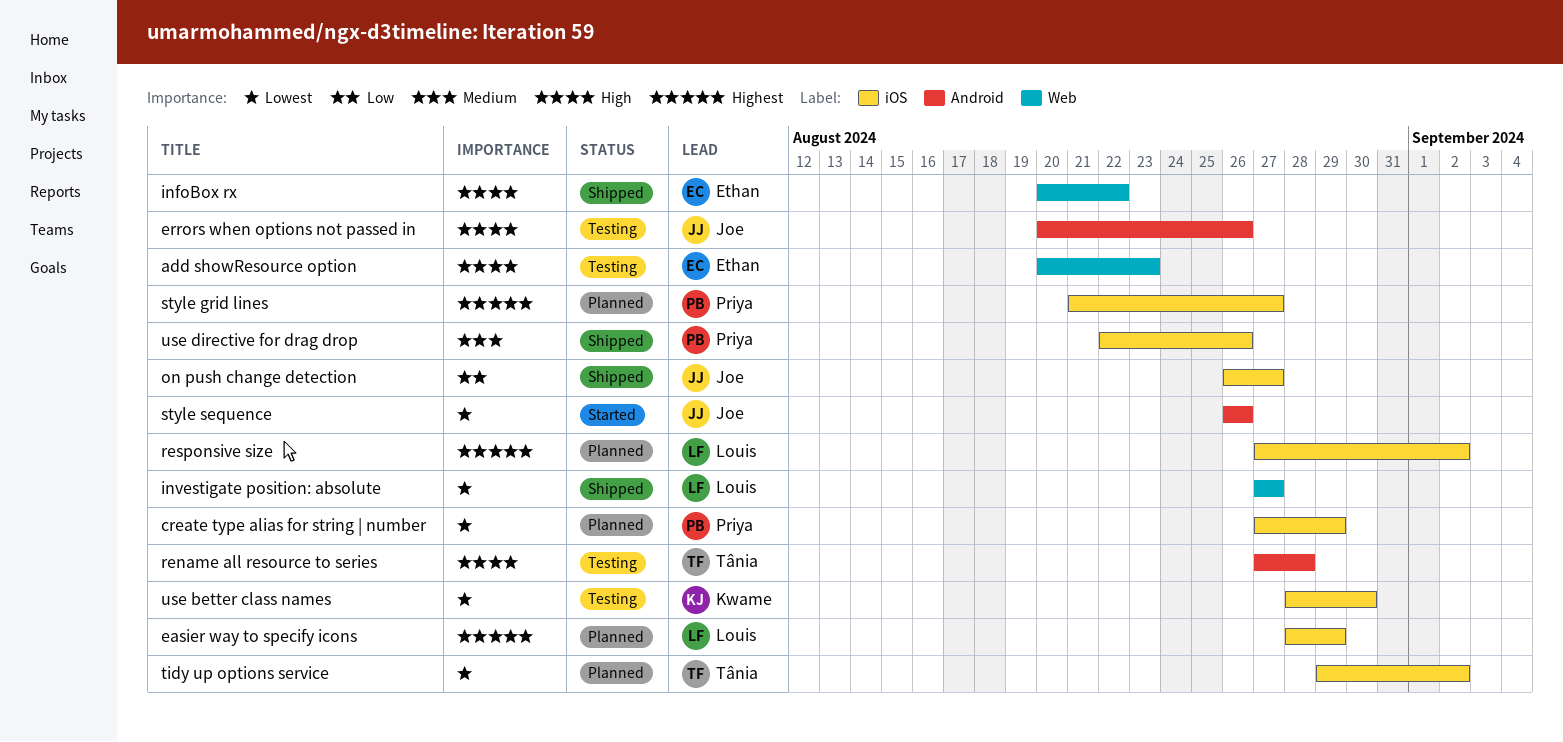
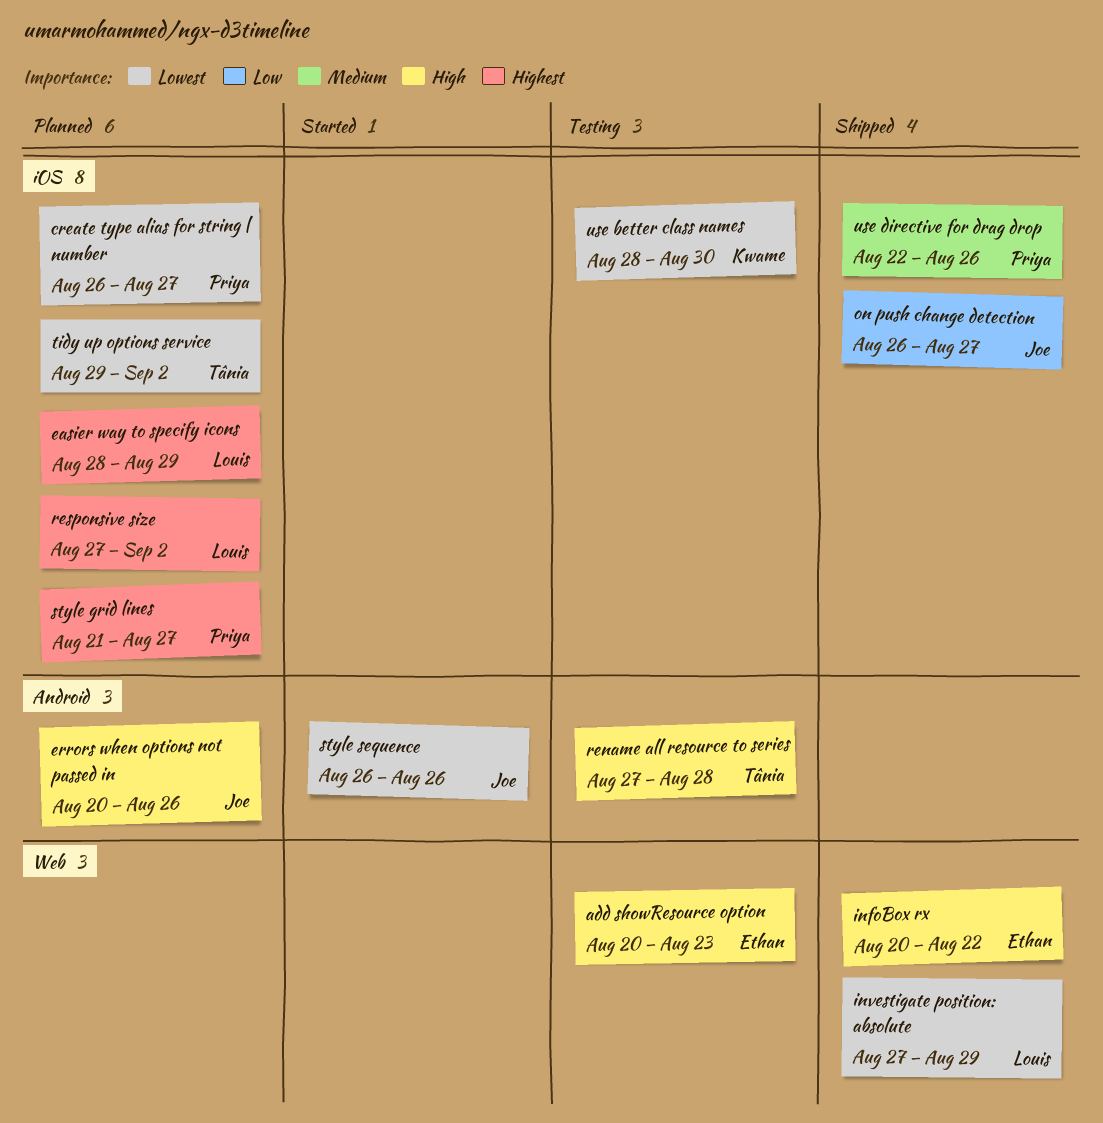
create type alias for string | number, start: Aug 27 -> Aug 26
create type alias for string | number, due: Aug 29 -> Aug 27
errors when options not passed in, status: Testing -> Planned
investigate position: absolute, due: Aug 27 -> Aug 29

